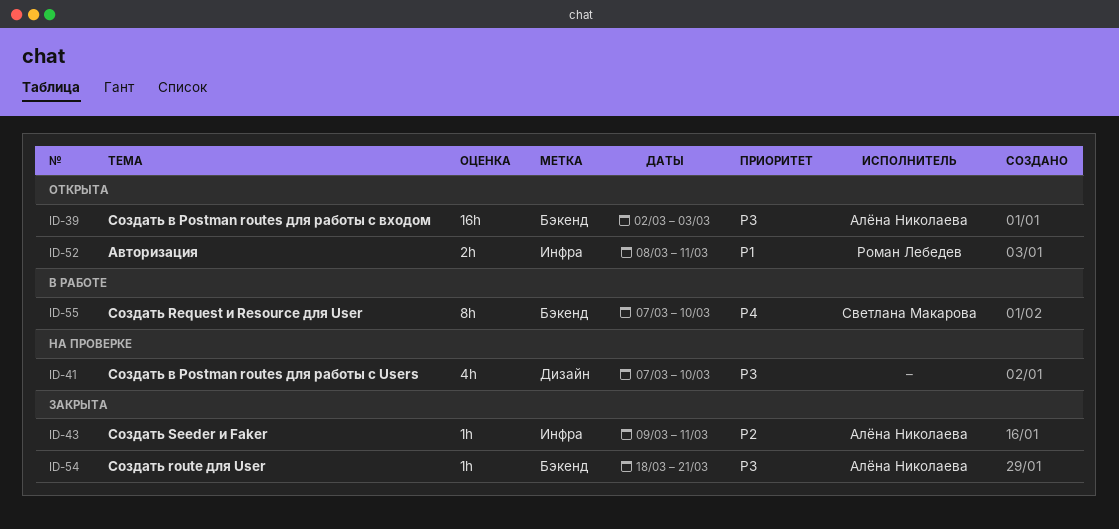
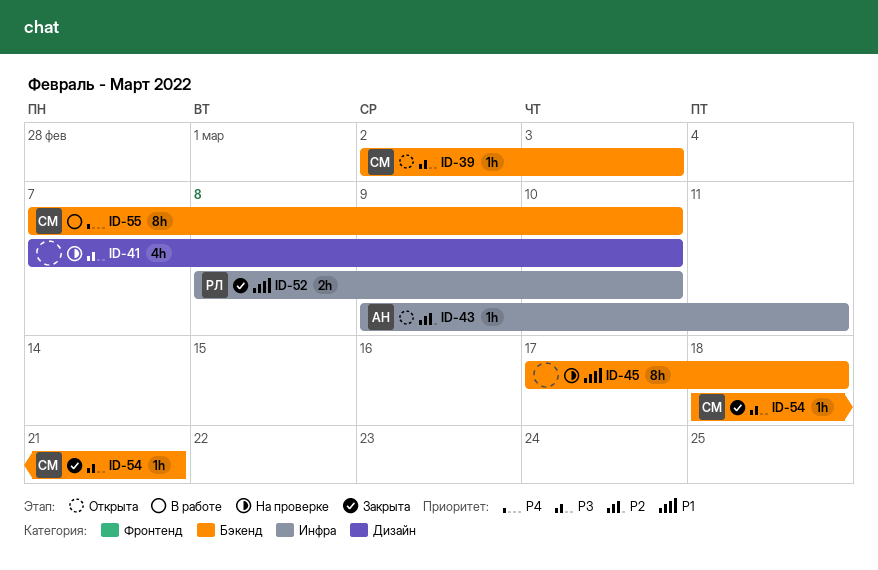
ID-39, owner: Алёна Николаева -> Светлана Макарова
ID-39, estimate: 16h -> 1h
ID-43, status: Закрыта -> Открыта
ID-45: none -> present
ID-52, status: Открыта -> Закрыта
ID-52, due: Mar 11 -> Mar 10
ID-54, owner: Алёна Николаева -> Светлана Макарова

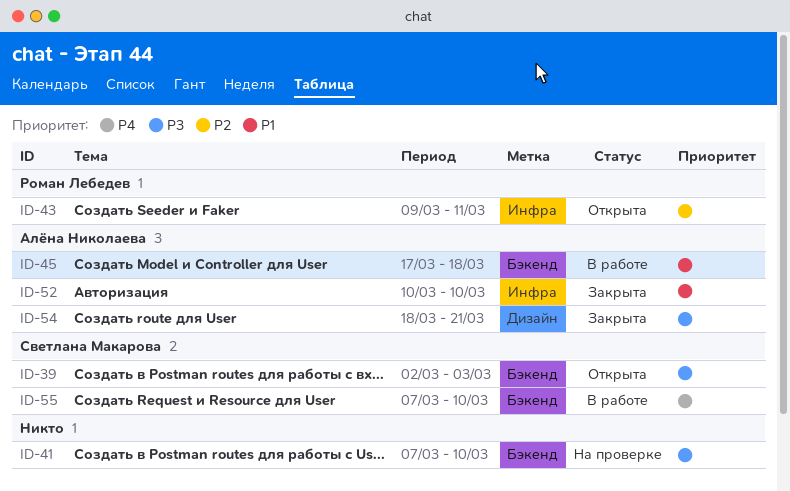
ID-41, label: Дизайн -> Бэкенд
ID-43, owner: Алёна Николаева -> Роман Лебедев
ID-45, status: На проверке -> В работе
ID-45, owner: none -> Алёна Николаева
ID-52, owner: Роман Лебедев -> Алёна Николаева
ID-52, start: Mar 8 -> Mar 10
ID-54, owner: Светлана Макарова -> Алёна Николаева
ID-54, label: Бэкенд -> Дизайн

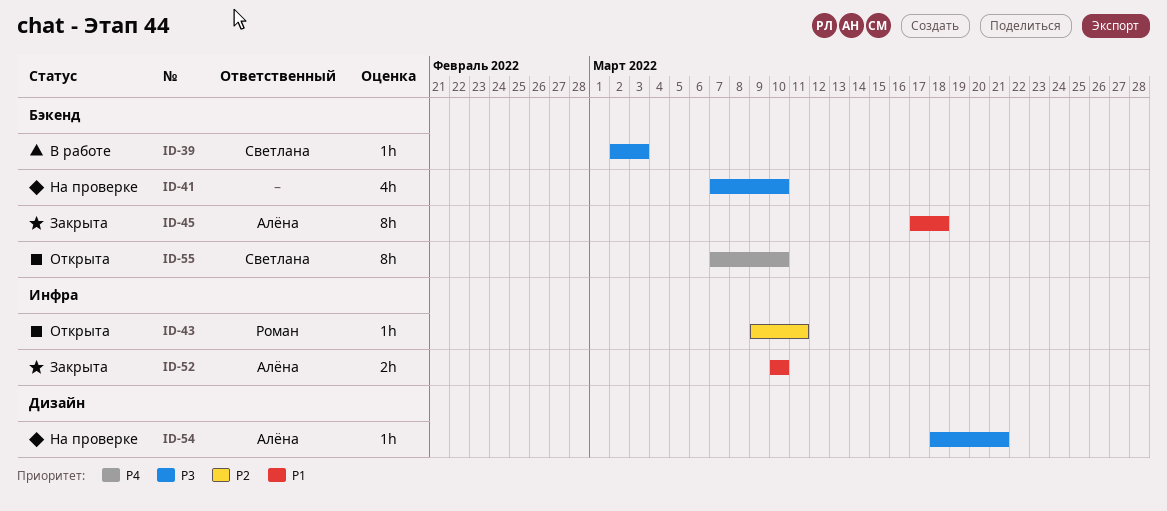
ID-39, status: Открыта -> В работе
ID-45, status: В работе -> Закрыта
ID-54, status: Закрыта -> На проверке
ID-55, status: В работе -> Открыта

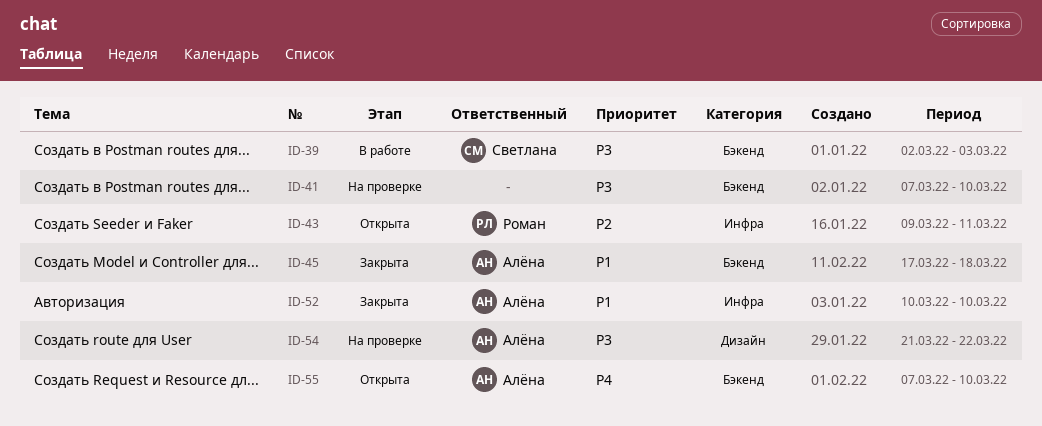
ID-54, start: Mar 18 -> Mar 21
ID-54, due: Mar 21 -> Mar 22
ID-55, owner: Светлана -> Алёна

